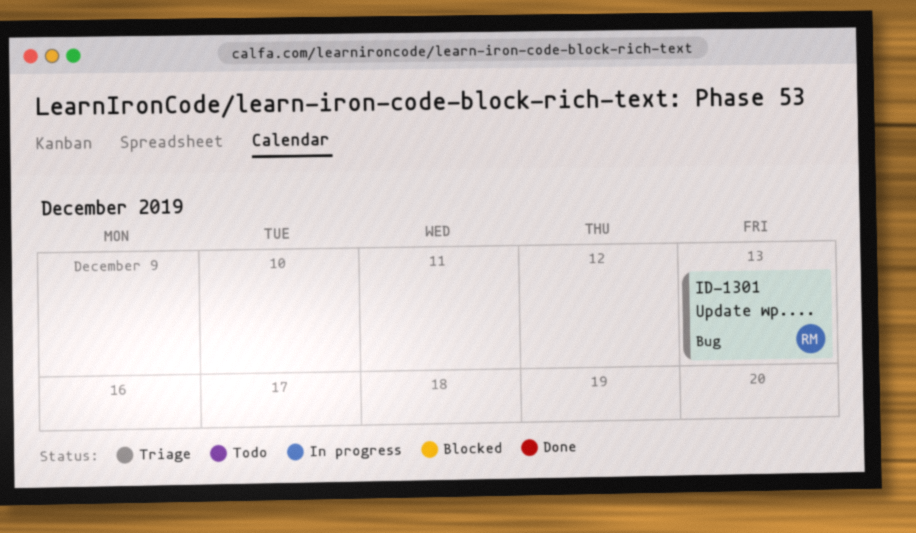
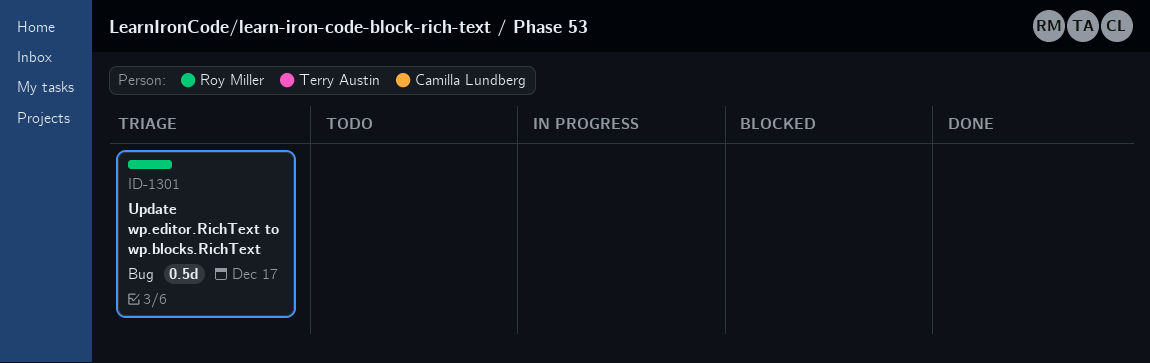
ID-1301, due: Dec 13 -> Dec 17

